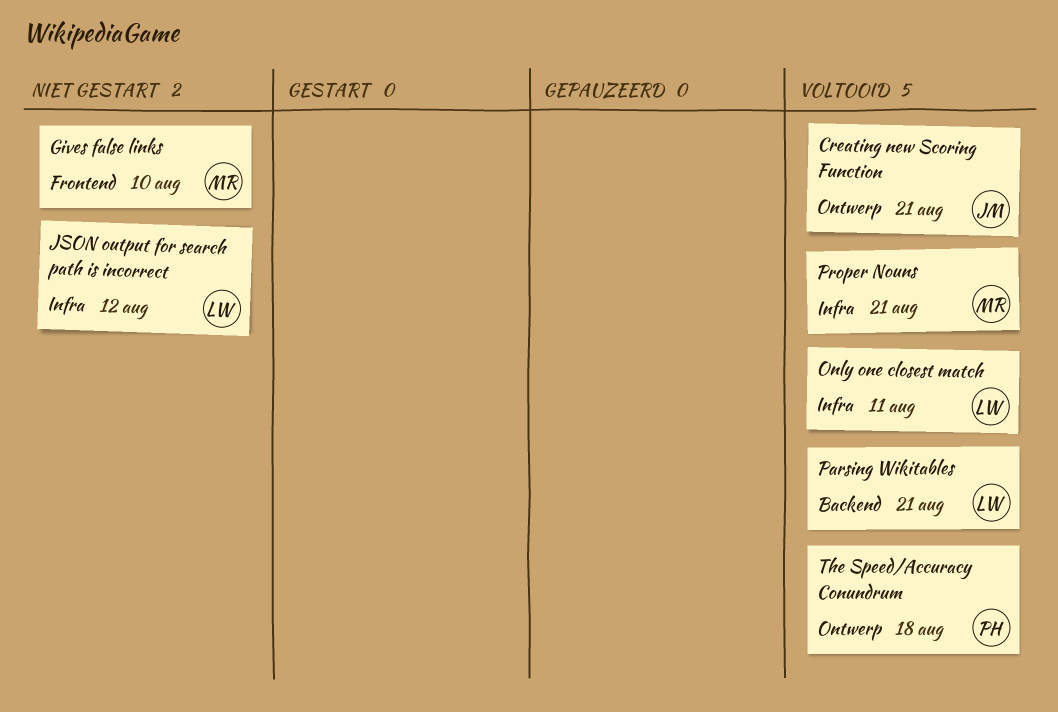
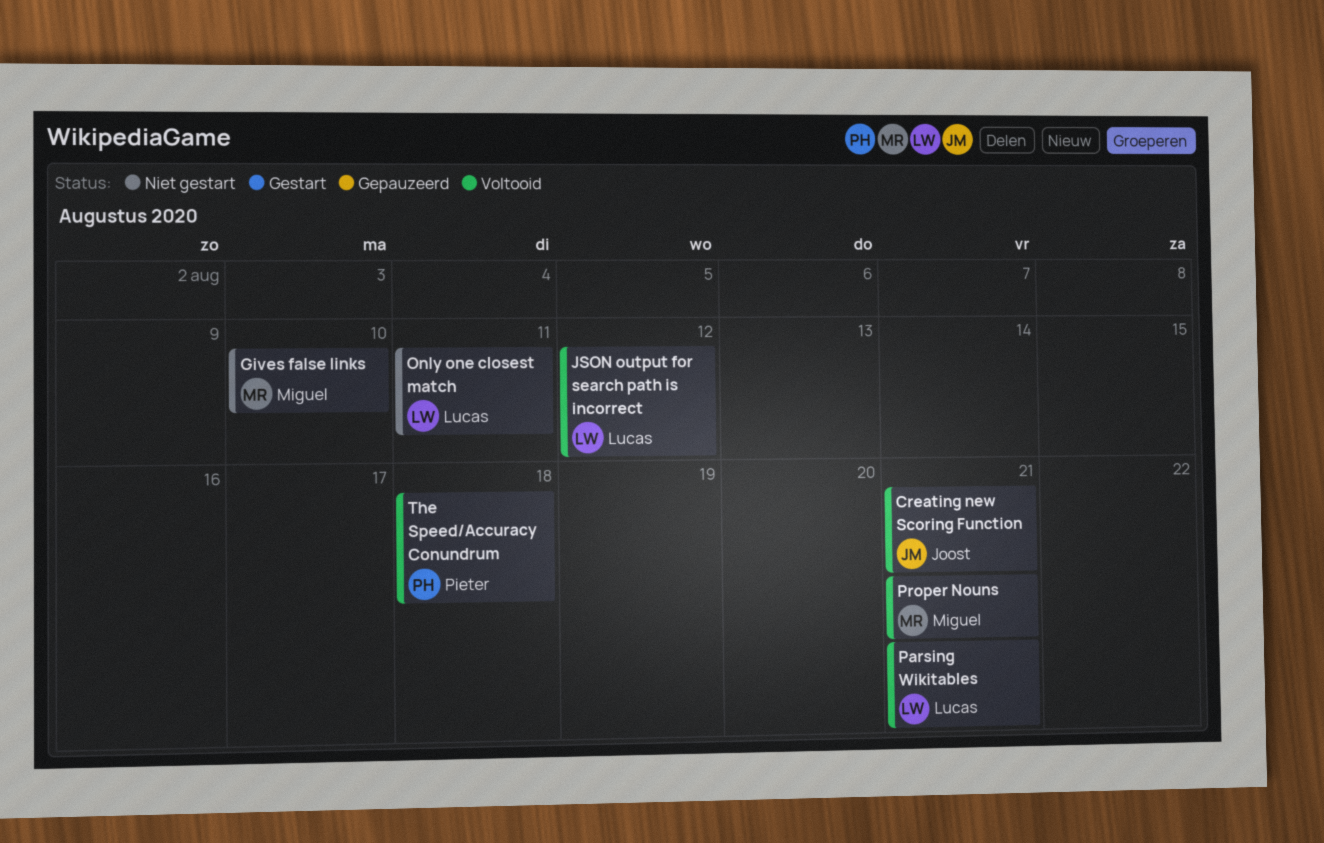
JSON output for search path is incorrect, status: Niet gestart -> Voltooid
Only one closest match, status: Voltooid -> Niet gestart

